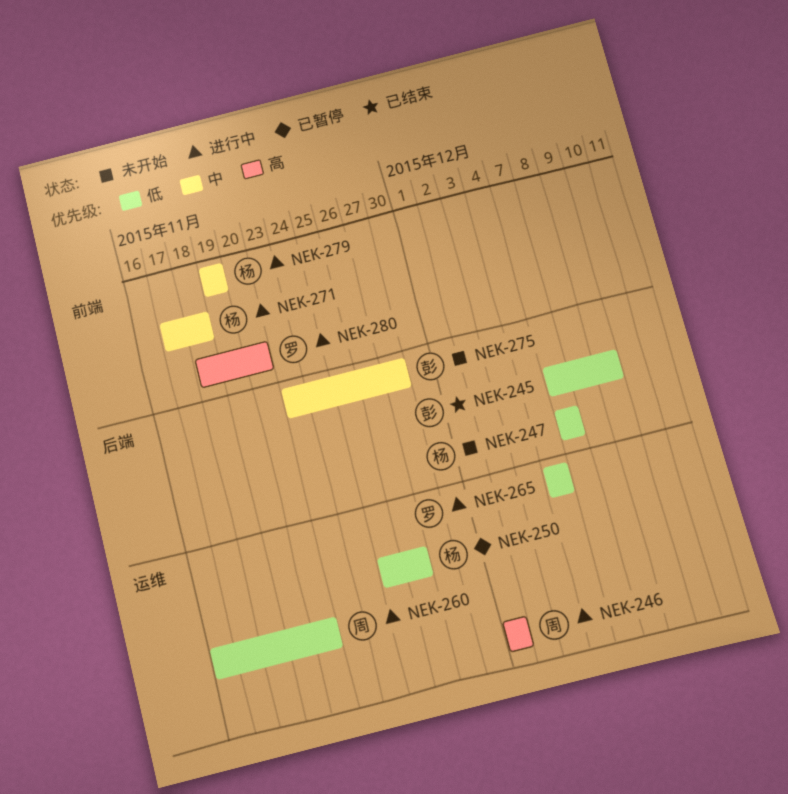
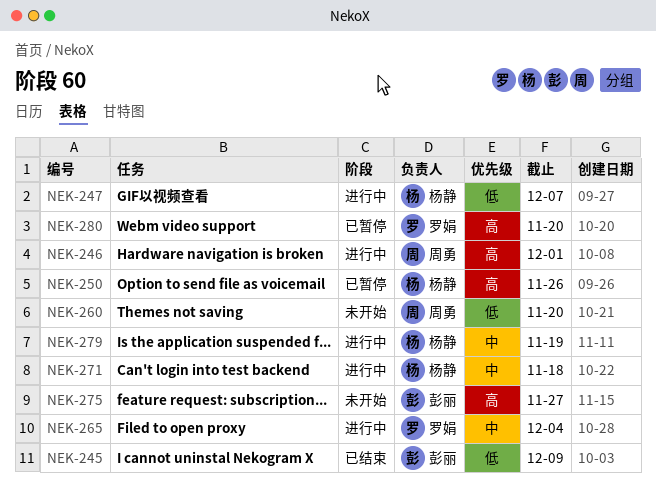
NEK-247, status: 未开始 -> 进行中
NEK-250, priority: 低 -> 高
NEK-260, status: 进行中 -> 未开始
NEK-265, priority: 低 -> 中
NEK-275, priority: 中 -> 高
NEK-280, status: 进行中 -> 已暂停

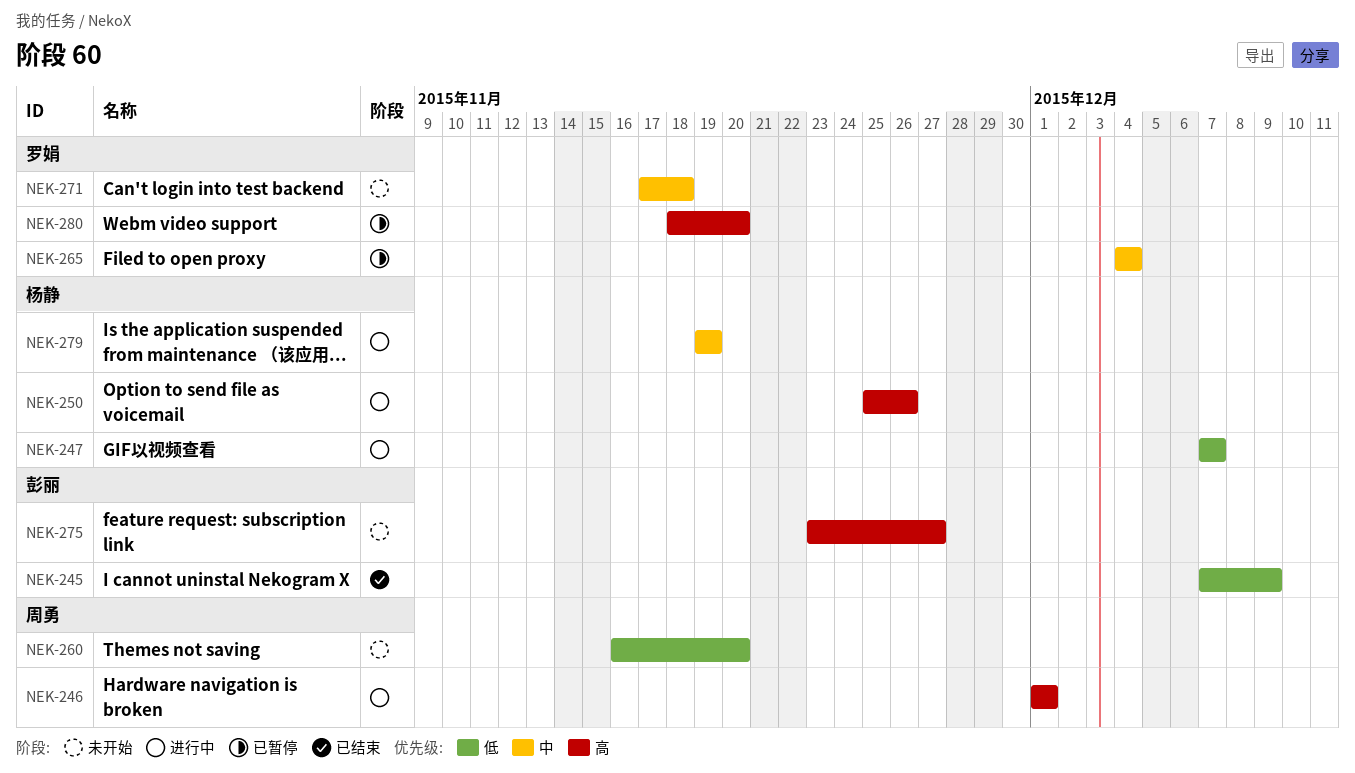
NEK-250, status: 已暂停 -> 进行中
NEK-265, status: 进行中 -> 已暂停
NEK-271, status: 进行中 -> 未开始
NEK-271, owner: 杨静 -> 罗娟

